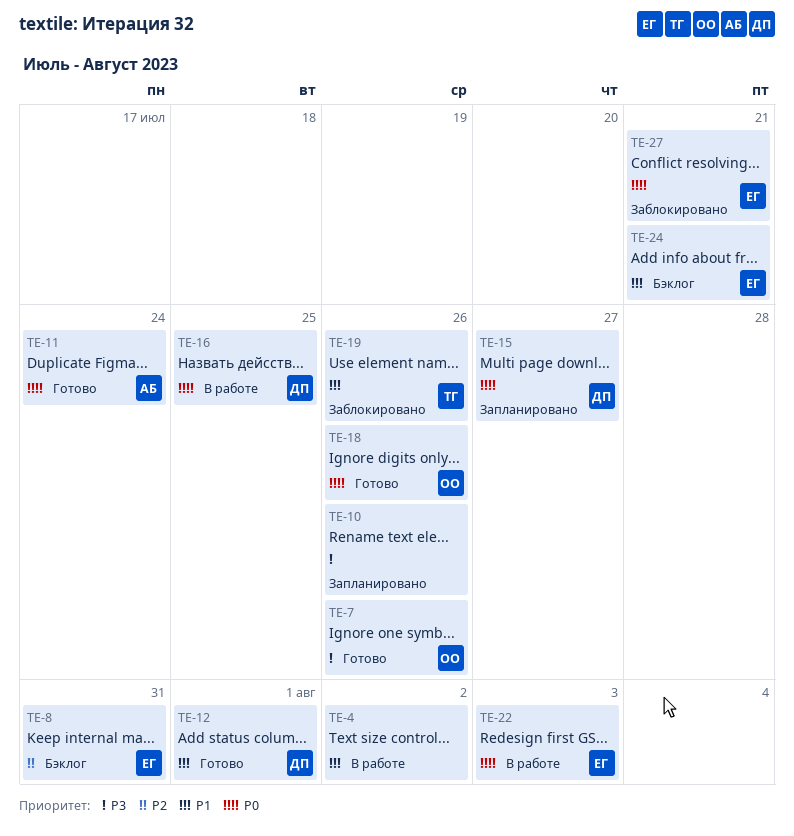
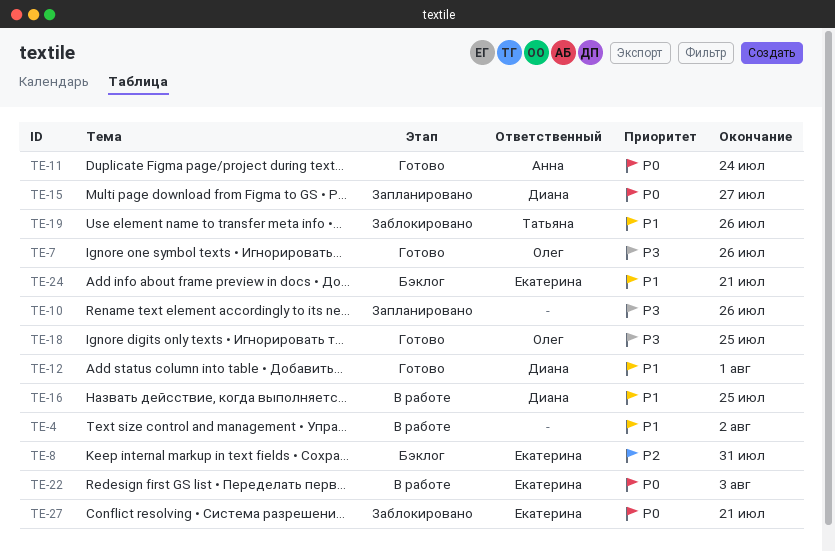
TE-16, priority: P0 -> P1
TE-18, priority: P0 -> P3
TE-18, due: Jul 26 -> Jul 25

